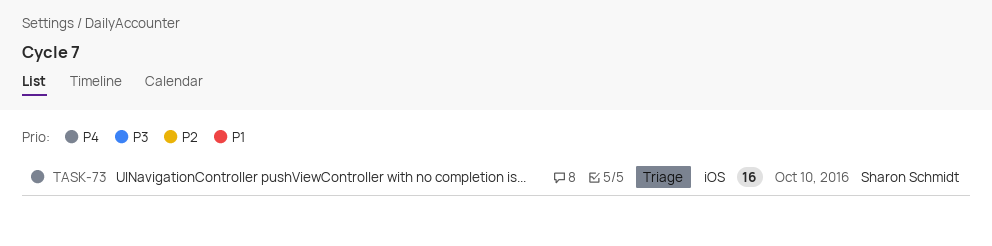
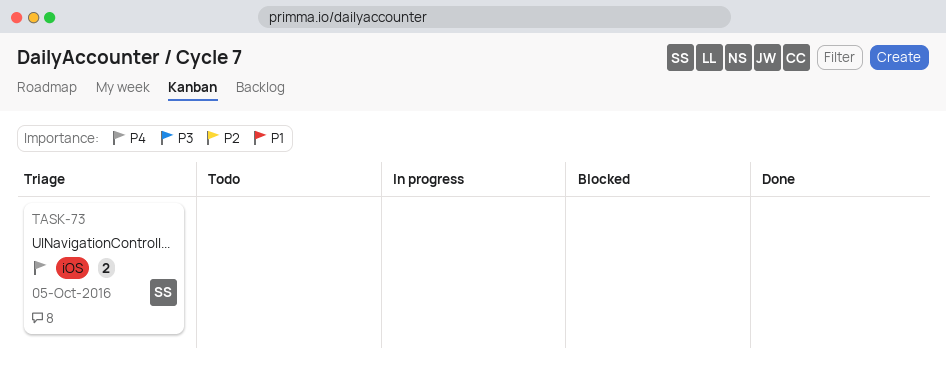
TASK-73, estimate: 16 -> 2
TASK-73, due: Oct 10 -> Oct 5

